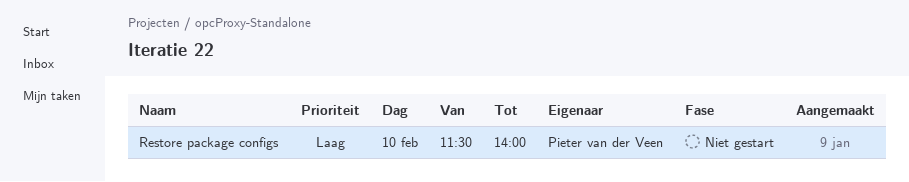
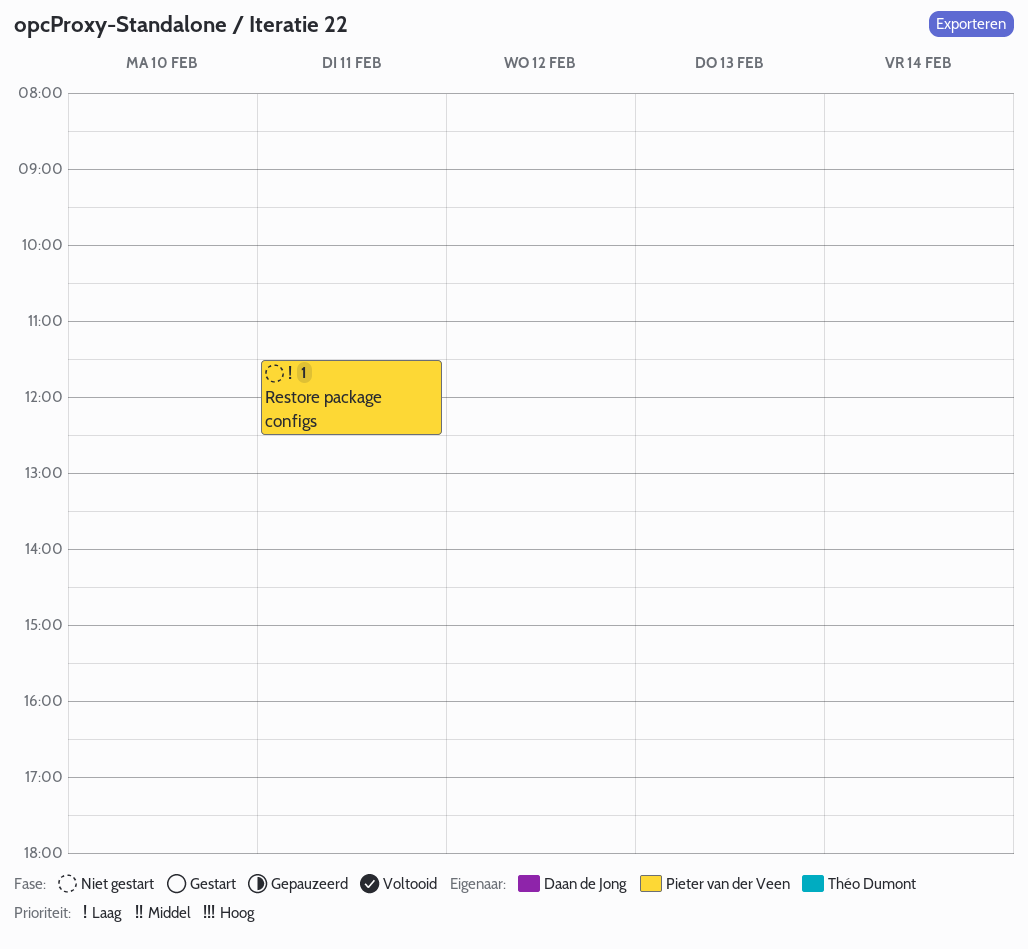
Restore package configs, day: Feb 10 -> Feb 11
Restore package configs, ends: 14:00 -> 12:30

